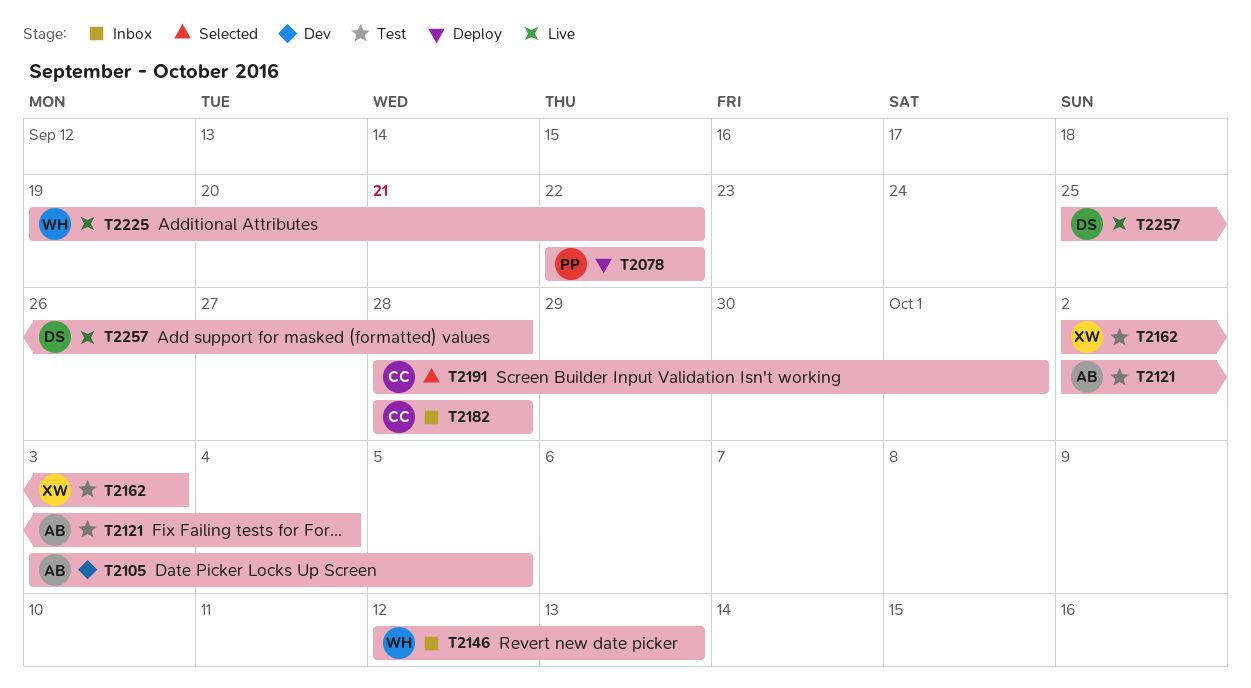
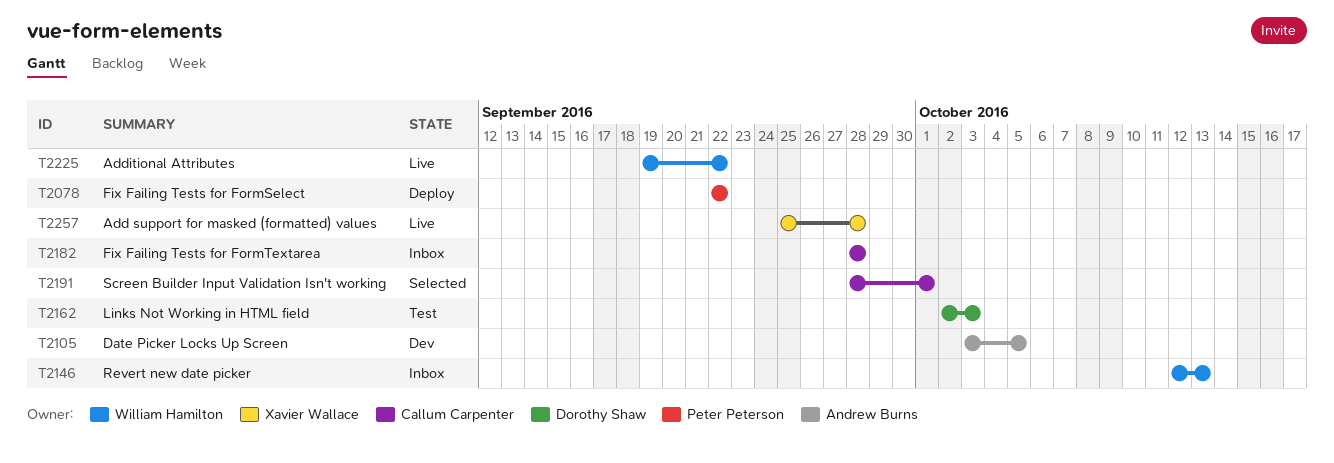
T2121: present -> none
T2162, owner: Xavier Wallace -> Dorothy Shaw
T2257, owner: Dorothy Shaw -> Xavier Wallace

